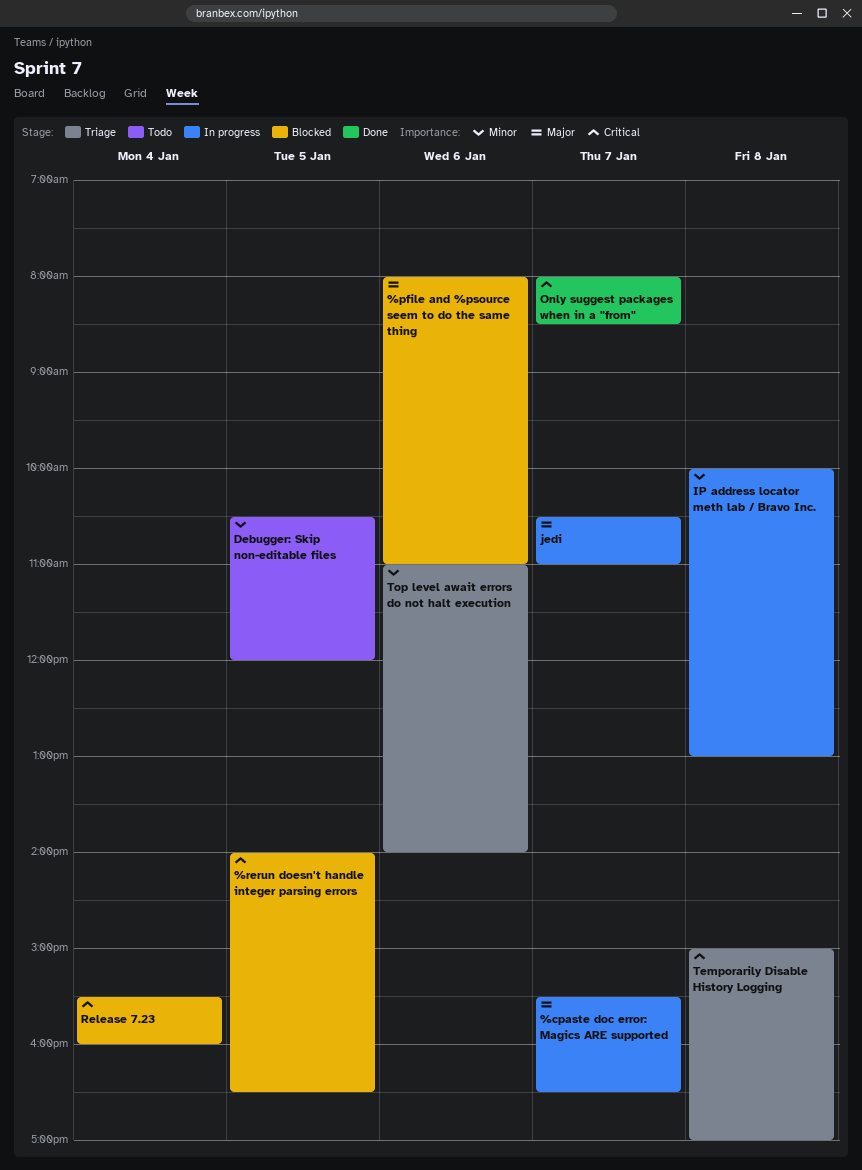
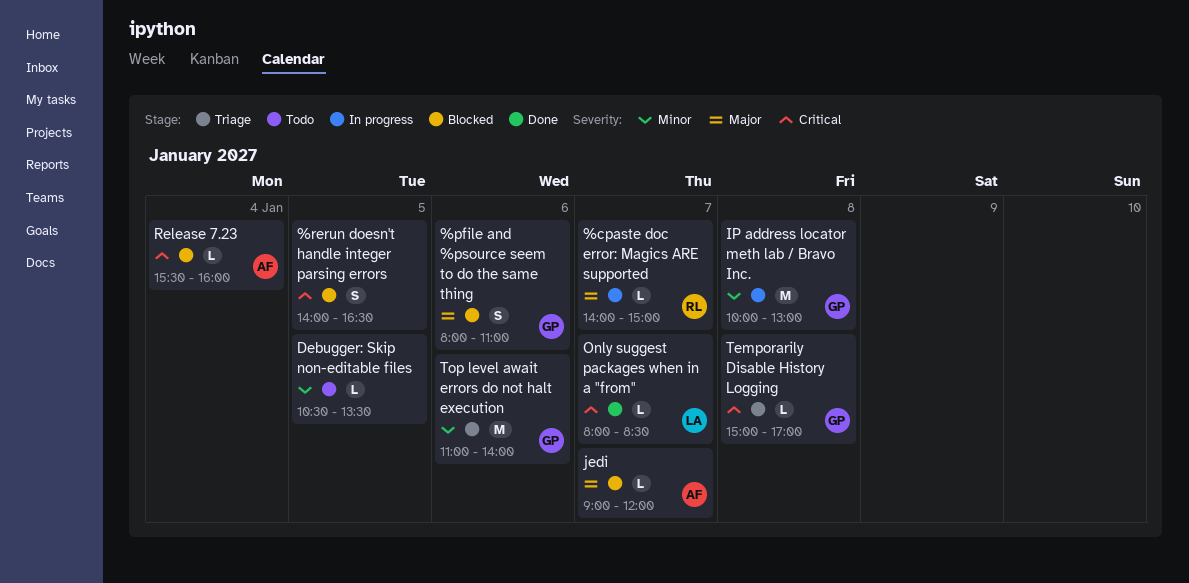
%cpaste doc error: Magics ARE supported, begins: 15:30 -> 14:00
%cpaste doc error: Magics ARE supported, ends: 16:30 -> 15:00
Debugger: Skip non-editable files, ends: 12:00 -> 13:30
jedi, status: In progress -> Blocked
jedi, begins: 10:30 -> 09:00
jedi, ends: 11:00 -> 12:00

